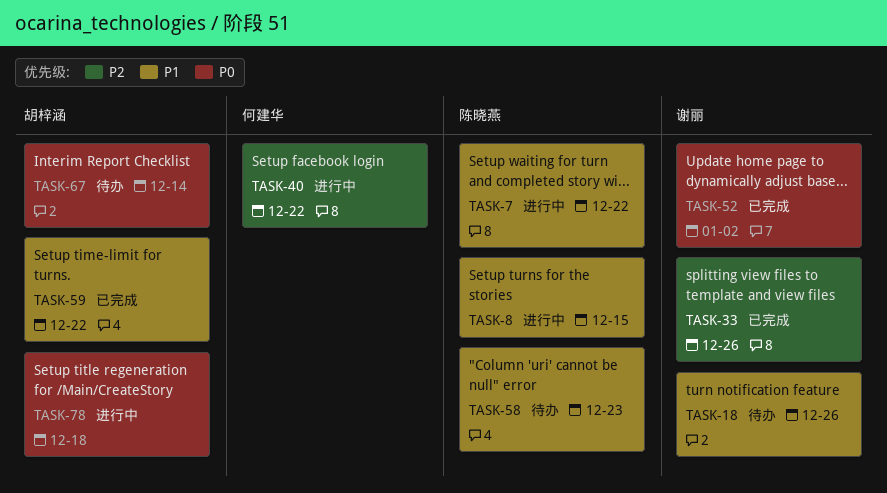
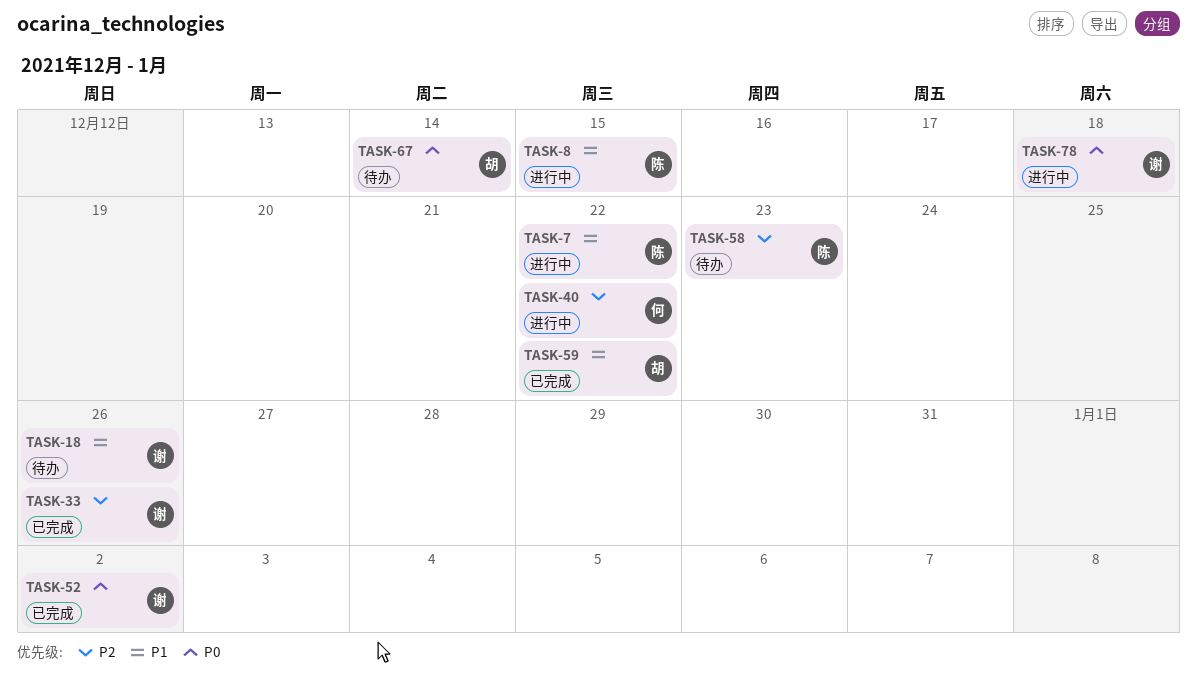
TASK-58, priority: P1 -> P2
TASK-78, owner: 胡梓涵 -> 谢丽

